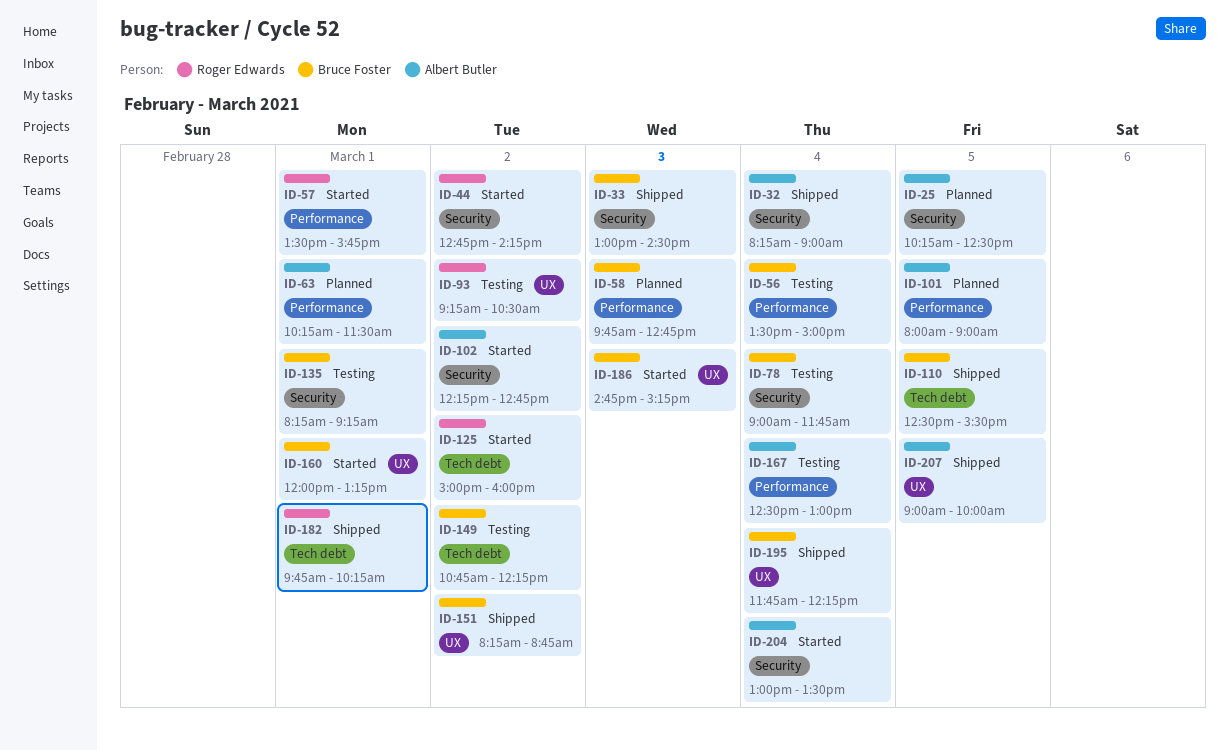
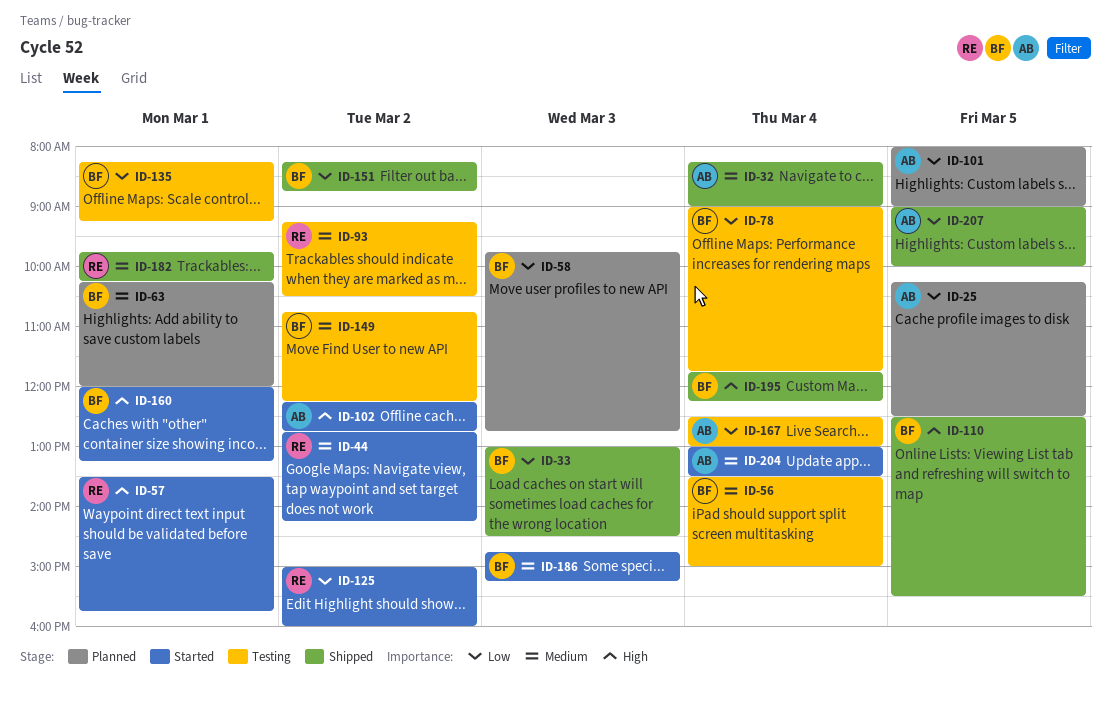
ID-63, owner: Albert Butler -> Bruce Foster
ID-63, ends: 11:30 -> 12:00

